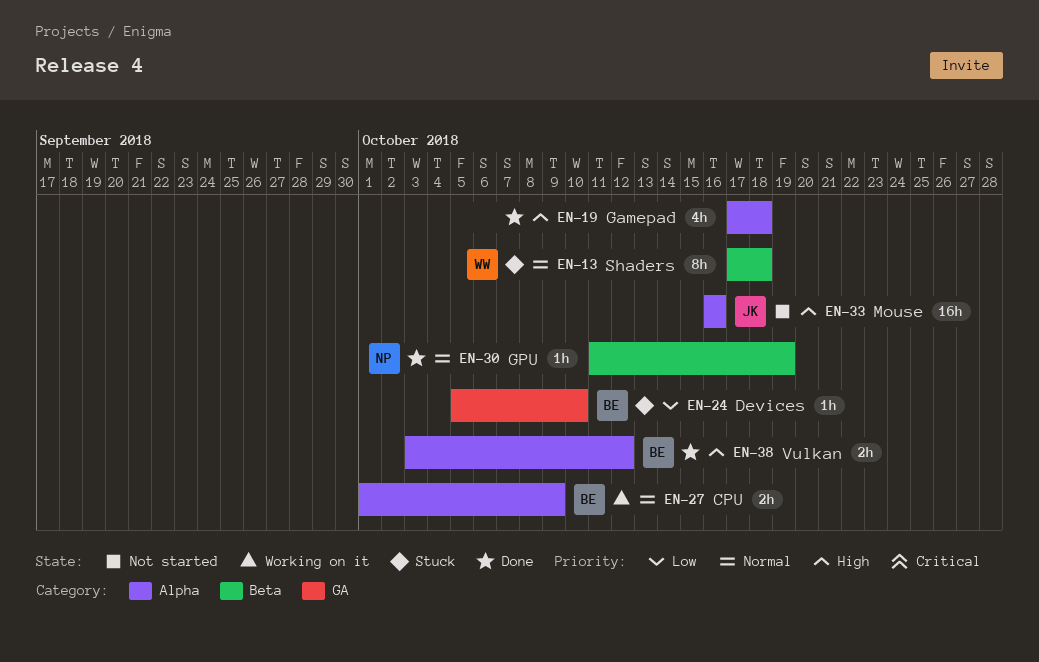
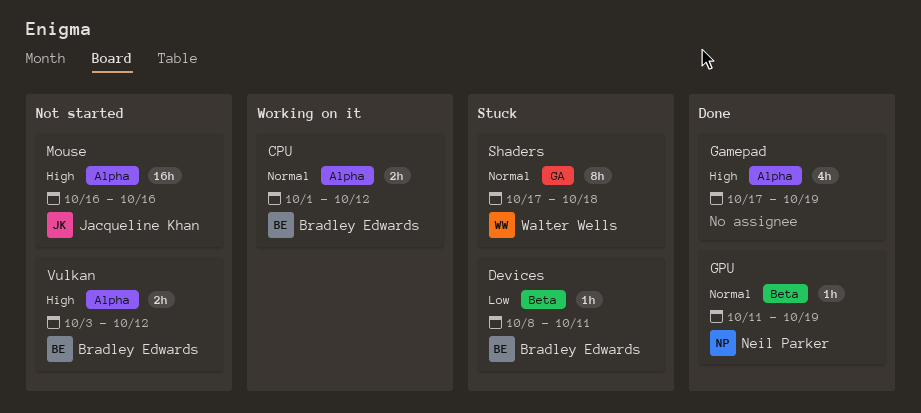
CPU, due: Oct 9 -> Oct 12
Devices, label: GA -> Beta
Devices, start: Oct 5 -> Oct 8
Devices, due: Oct 10 -> Oct 11
Gamepad, due: Oct 18 -> Oct 19
Shaders, label: Beta -> GA
Vulkan, status: Done -> Not started

